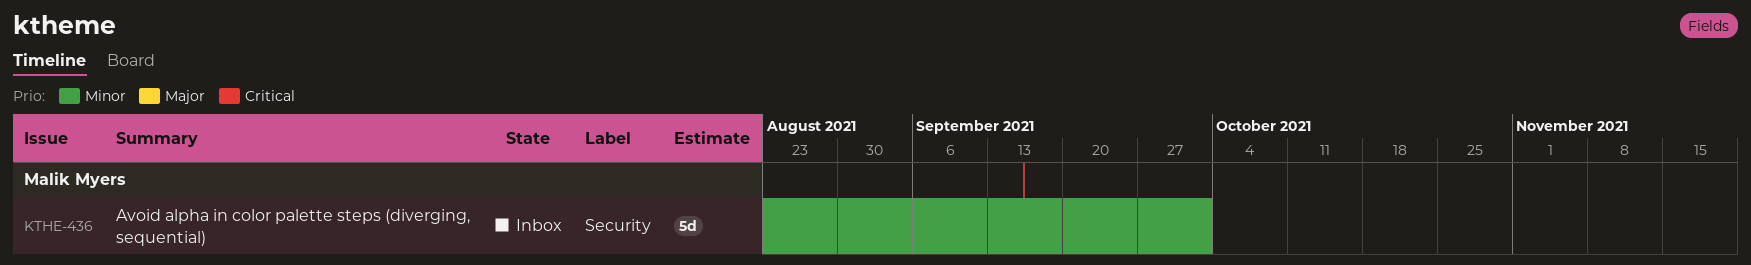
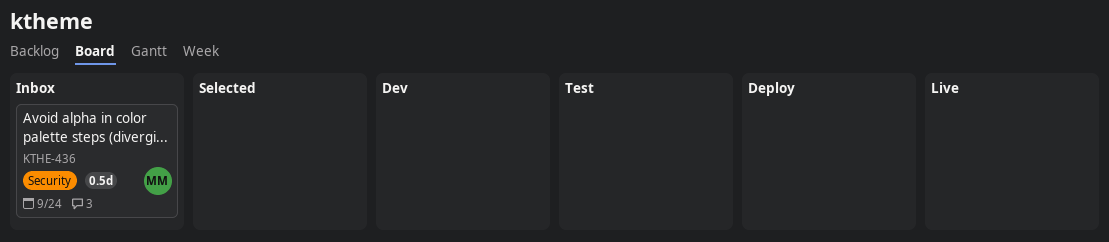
KTHE-436, estimate: 5d -> 0.5d
KTHE-436, due: Oct 1 -> Sep 24

